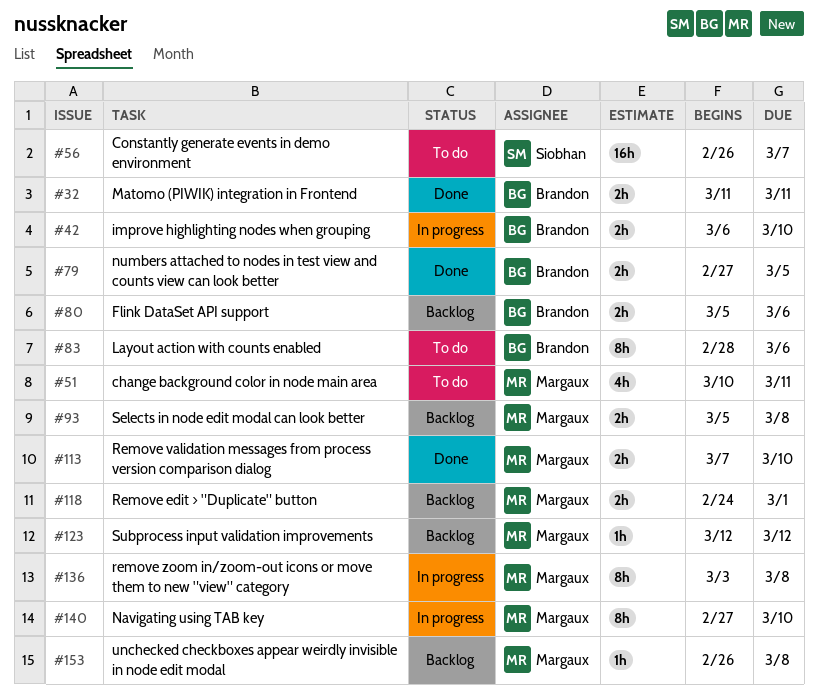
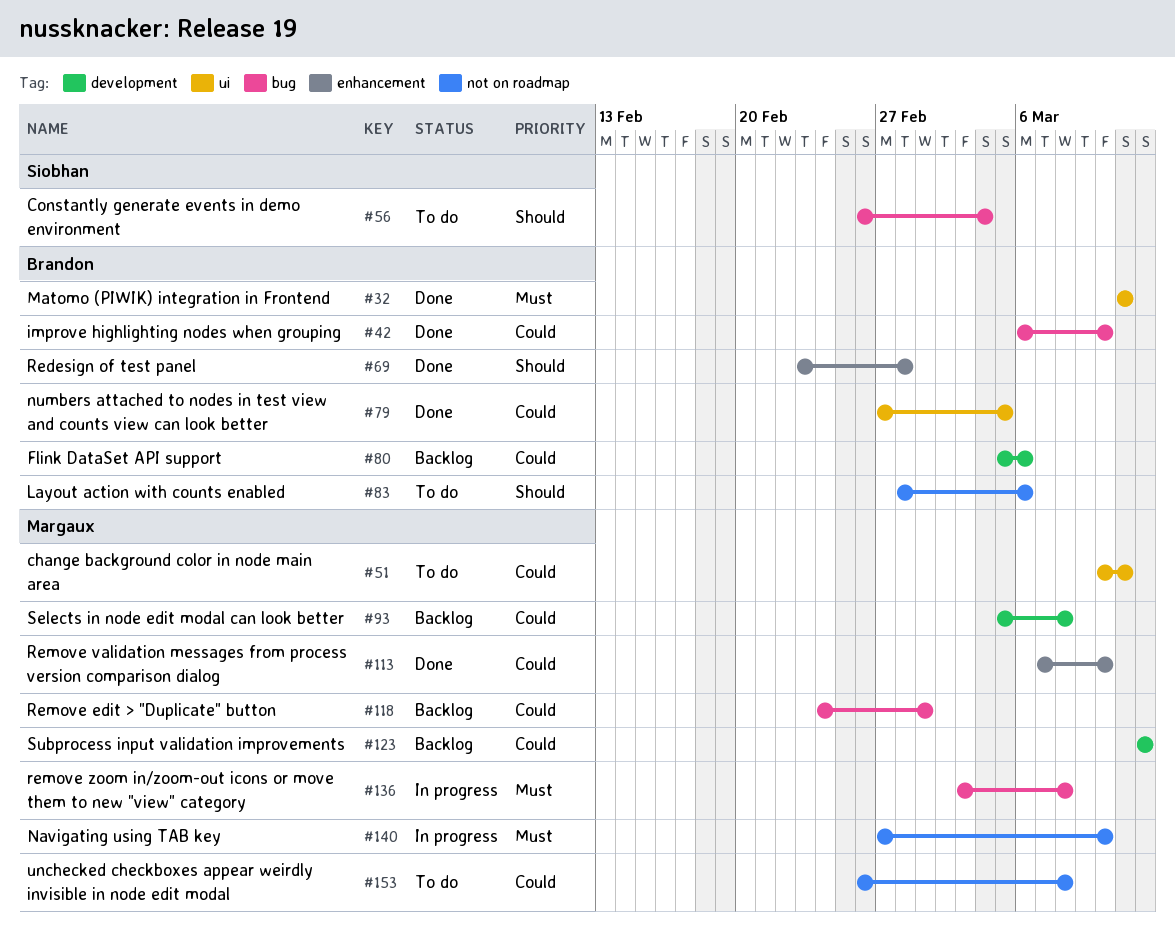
#42, status: In progress -> Done
#56, due: Mar 7 -> Mar 4
#69: none -> present
#153, status: Backlog -> To do

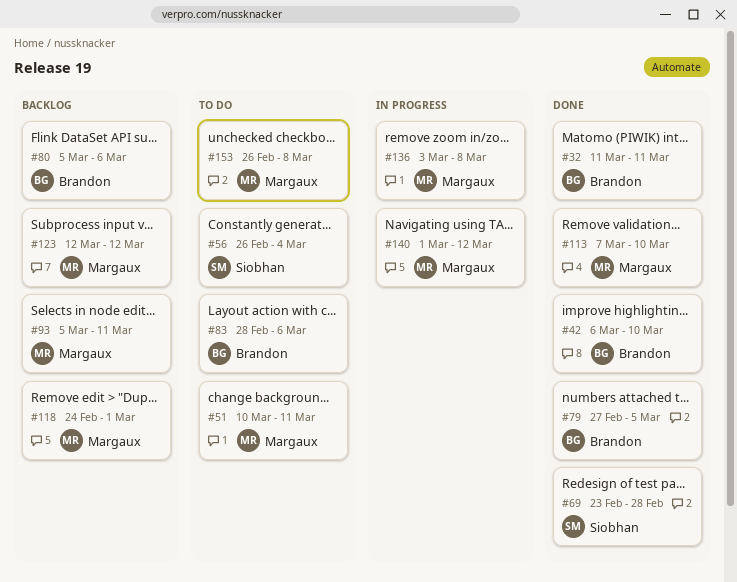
#69, owner: Brandon -> Siobhan
#93, due: Mar 8 -> Mar 11
#140, start: Feb 27 -> Mar 1
#140, due: Mar 10 -> Mar 12

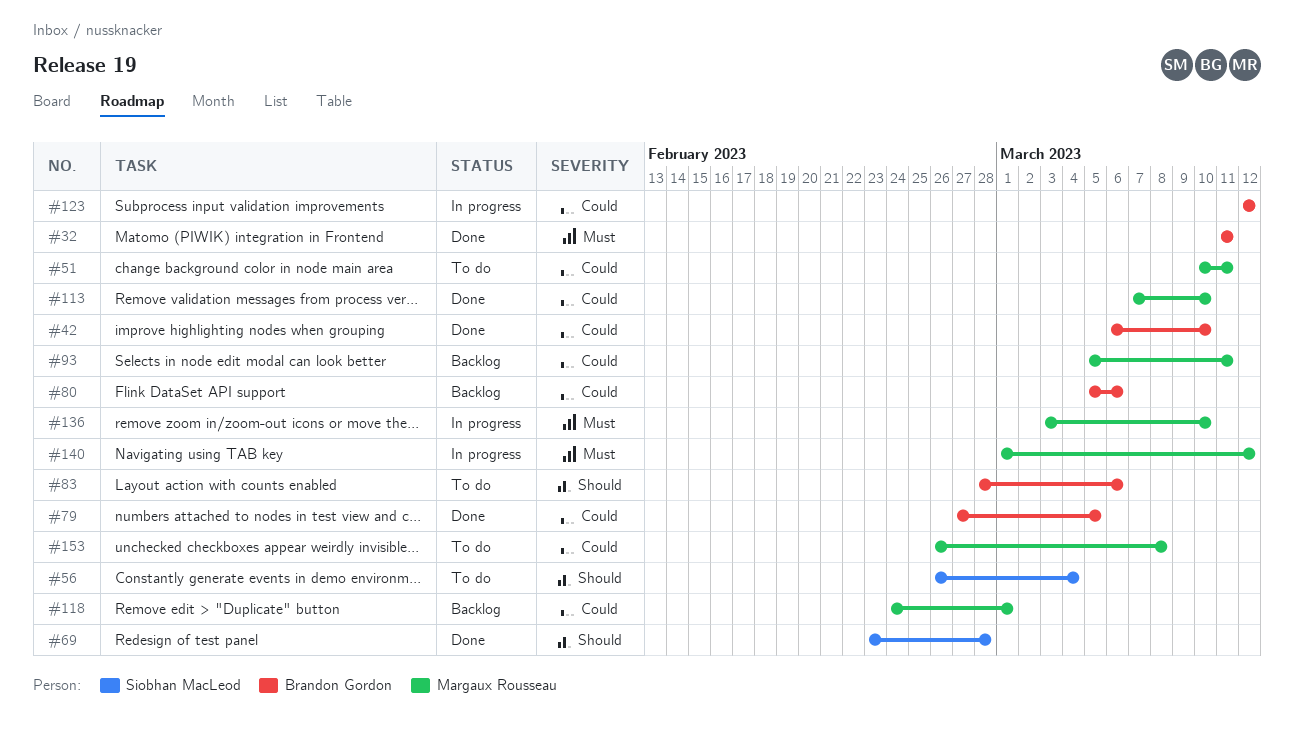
#123, status: Backlog -> In progress
#123, owner: Margaux Rousseau -> Brandon Gordon
#136, due: Mar 8 -> Mar 10

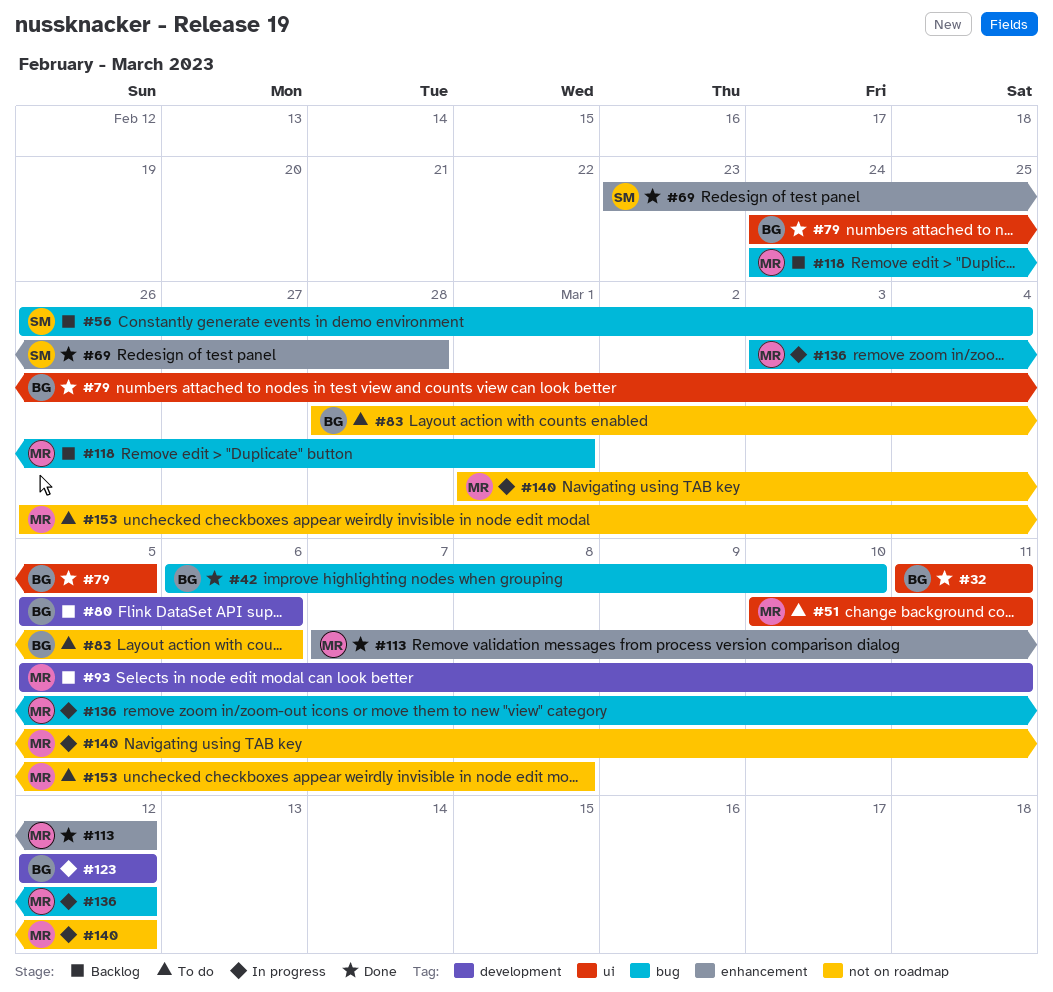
#56, status: To do -> Backlog
#79, start: Feb 27 -> Feb 24
#113, due: Mar 10 -> Mar 12
#136, due: Mar 10 -> Mar 12

